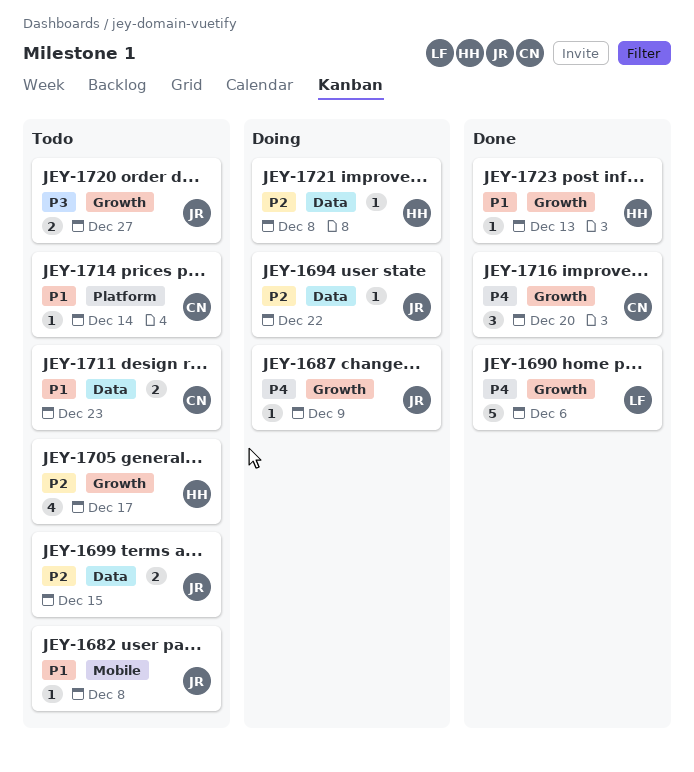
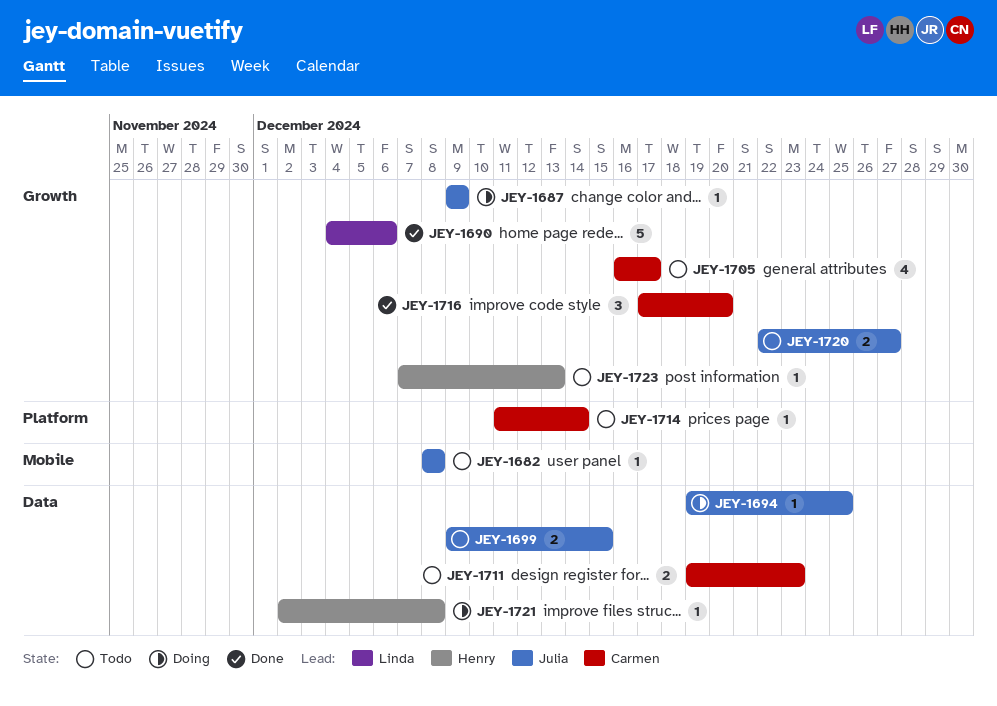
JEY-1694, due: Dec 22 -> Dec 25
JEY-1705, owner: Henry -> Carmen
JEY-1723, status: Done -> Todo

